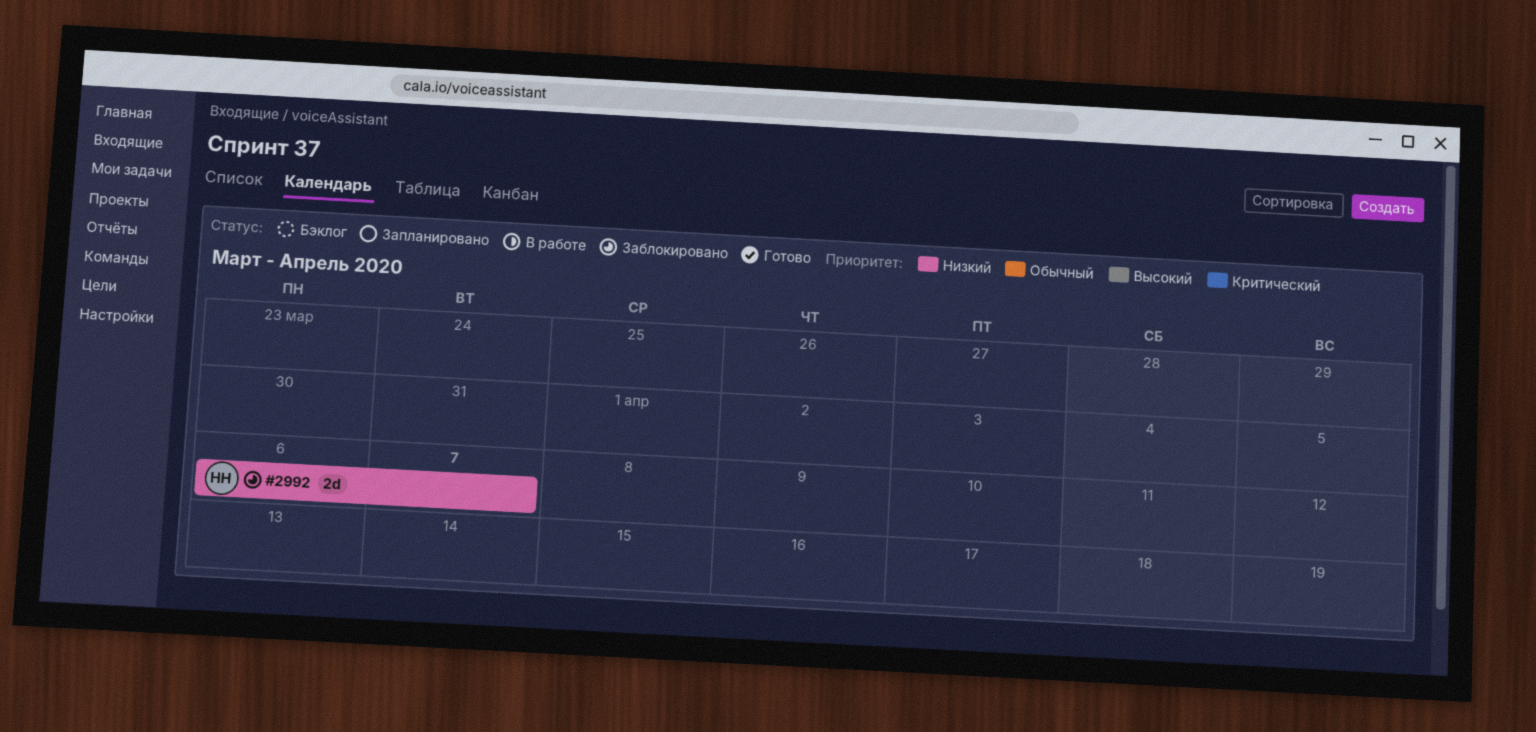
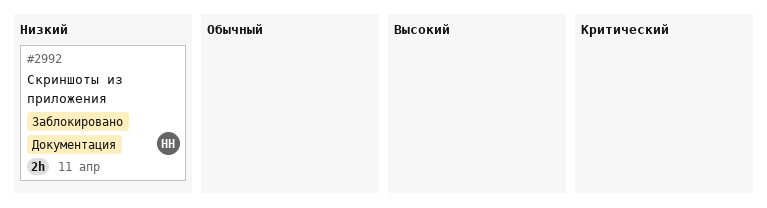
#2992, estimate: 2d -> 2h
#2992, due: Apr 7 -> Apr 11

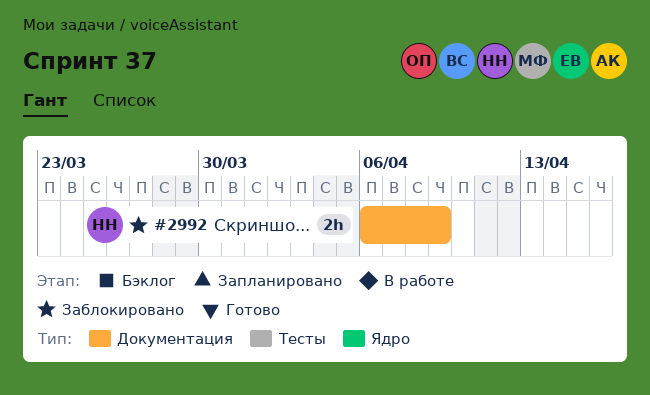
#2992, due: Apr 11 -> Apr 9

